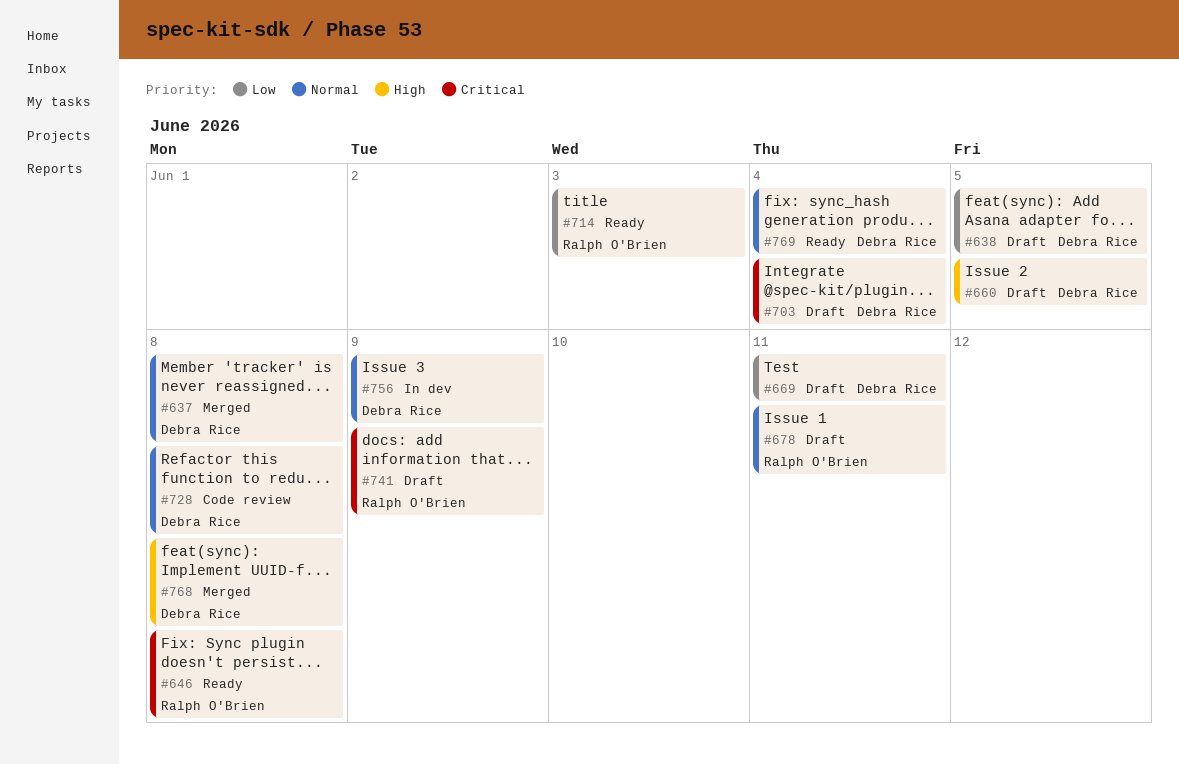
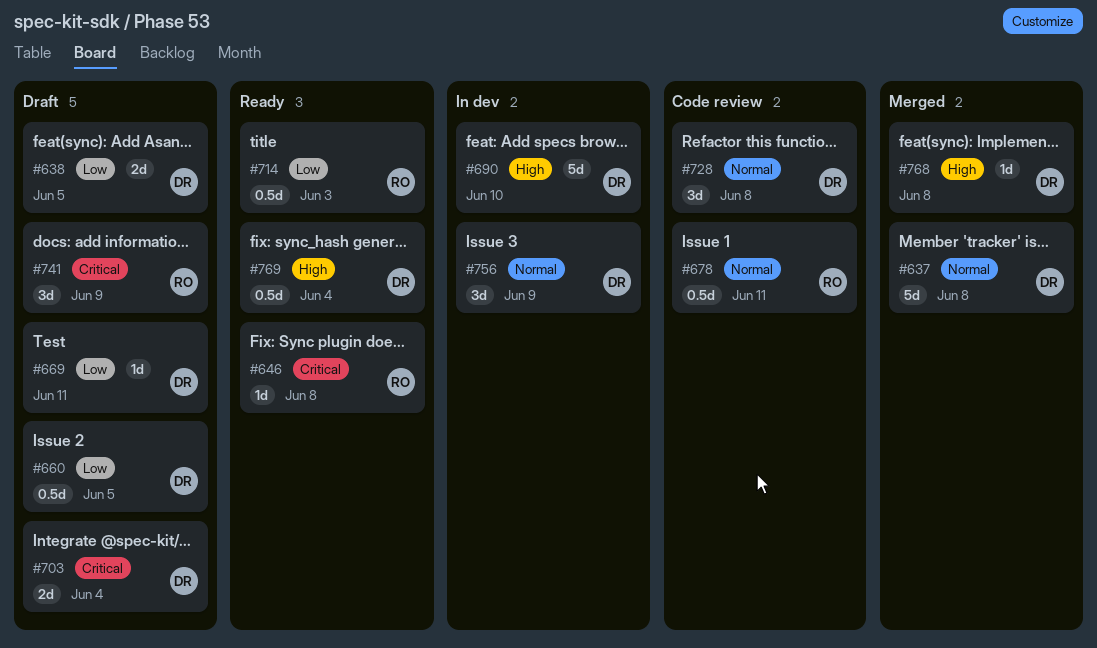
#660, priority: High -> Low
#678, status: Draft -> Code review
#690: none -> present
#769, priority: Normal -> High

